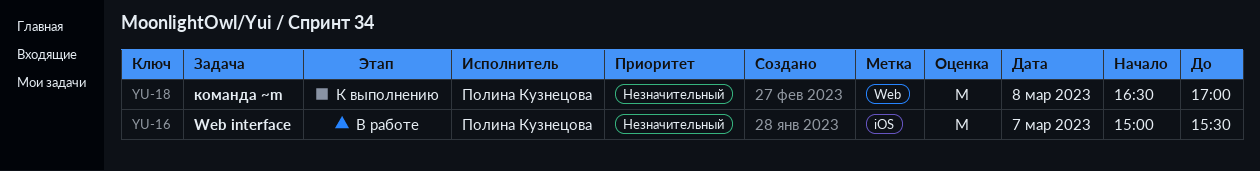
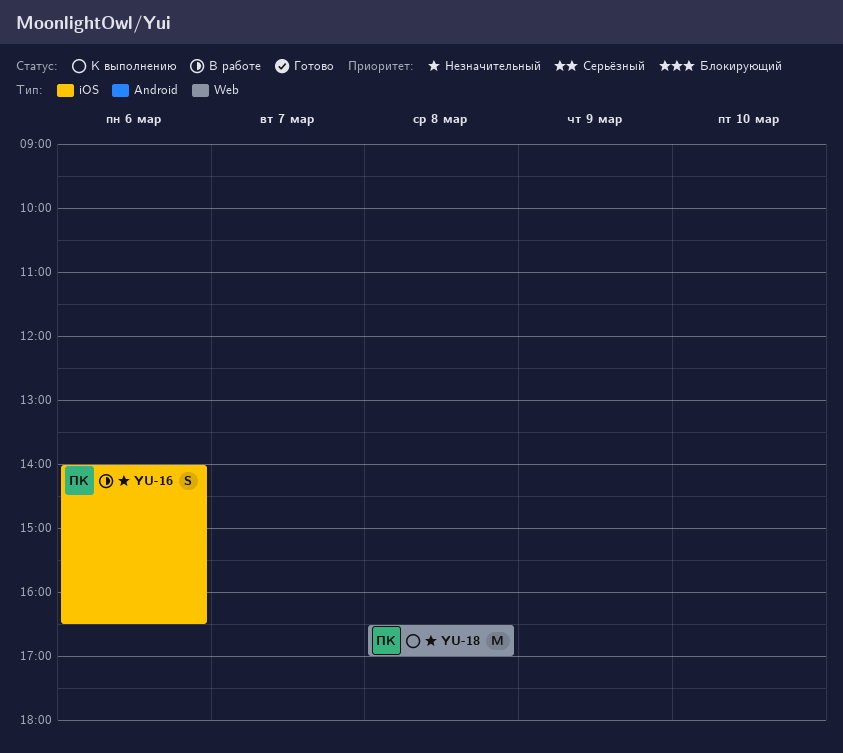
YU-16, estimate: M -> S
YU-16, day: Mar 7 -> Mar 6
YU-16, begins: 15:00 -> 14:00
YU-16, ends: 15:30 -> 16:30

